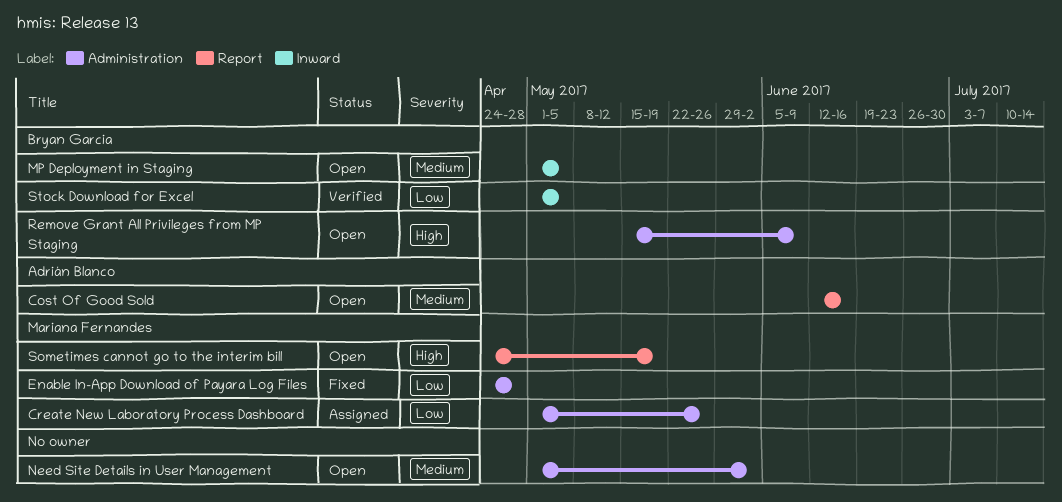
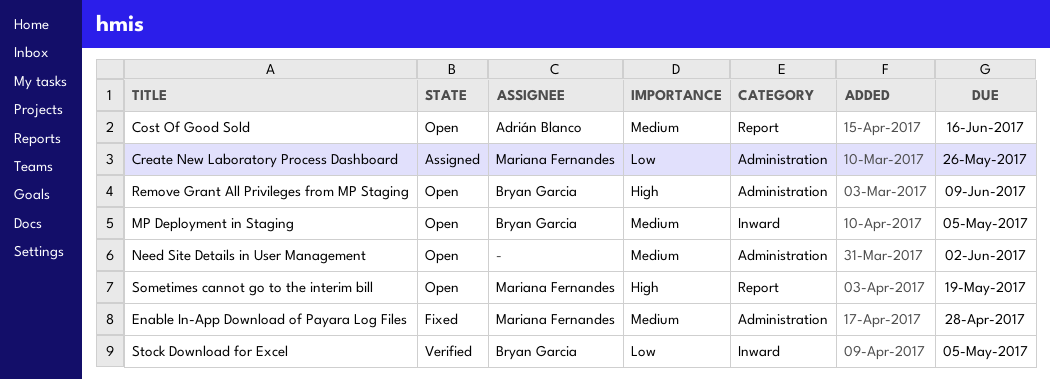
Enable In-App Download of Payara Log Files, priority: Low -> Medium

